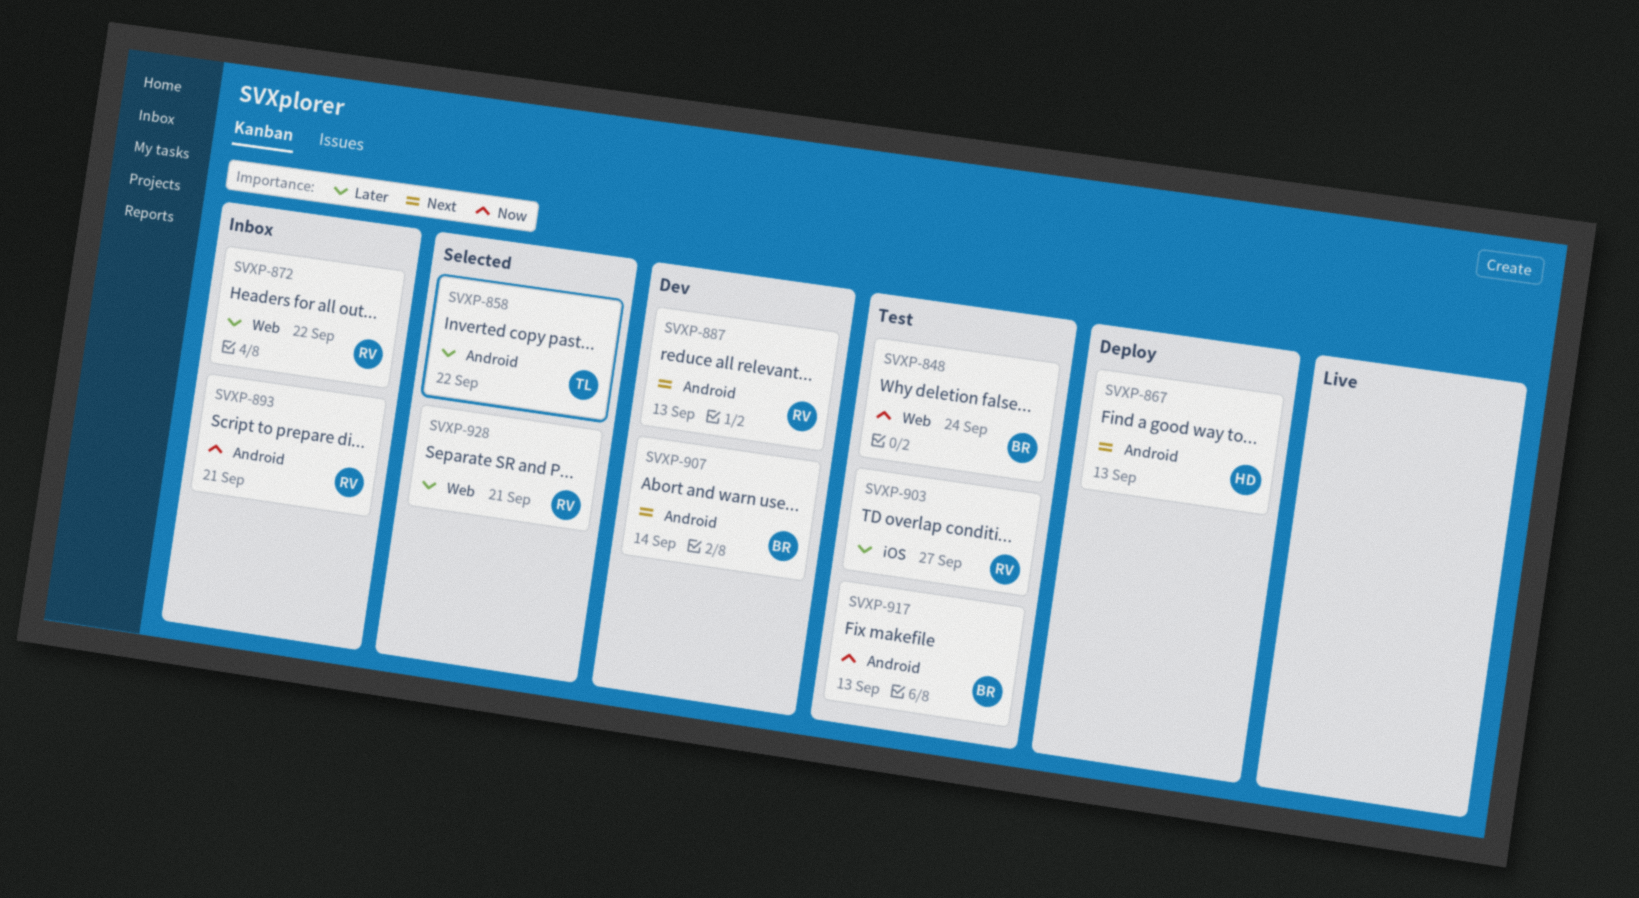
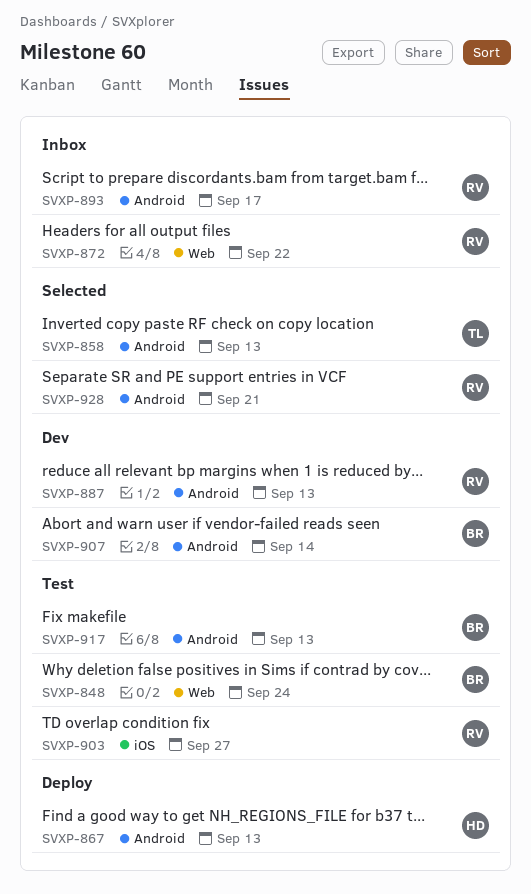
SVXP-858, due: Sep 22 -> Sep 13
SVXP-893, due: Sep 21 -> Sep 17
SVXP-928, label: Web -> Android

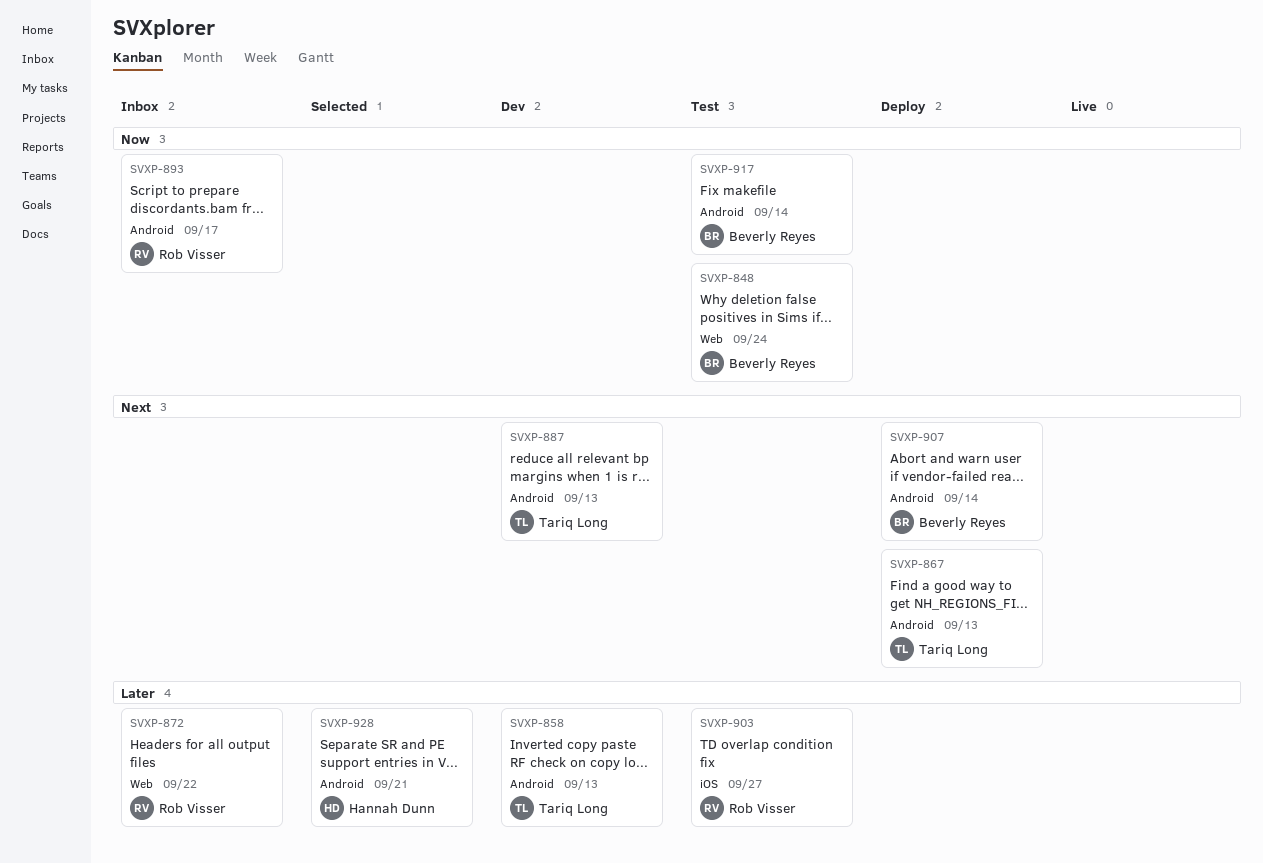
SVXP-858, status: Selected -> Dev
SVXP-867, owner: Hannah Dunn -> Tariq Long
SVXP-887, owner: Rob Visser -> Tariq Long
SVXP-907, status: Dev -> Deploy
SVXP-917, due: Sep 13 -> Sep 14
SVXP-928, owner: Rob Visser -> Hannah Dunn

